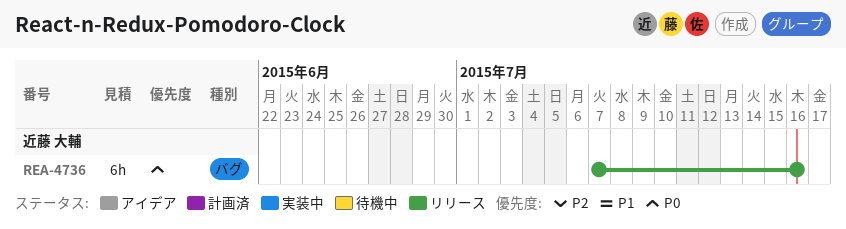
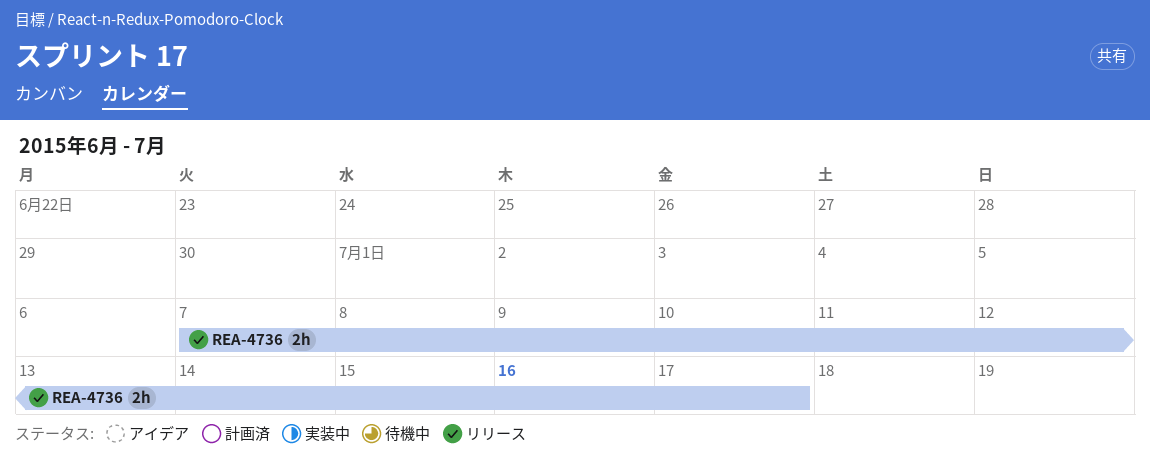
REA-4736, estimate: 6h -> 2h
REA-4736, due: Jul 16 -> Jul 17

